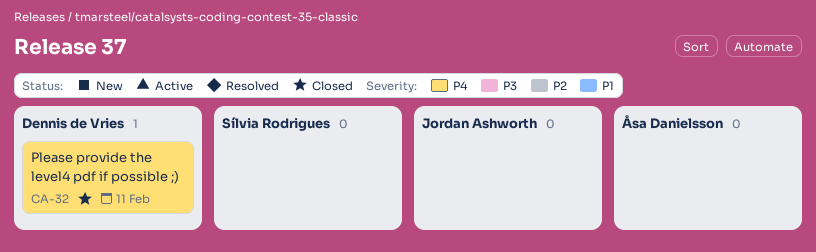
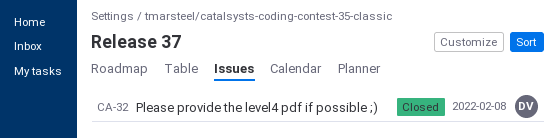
CA-32, due: Feb 11 -> Feb 8

